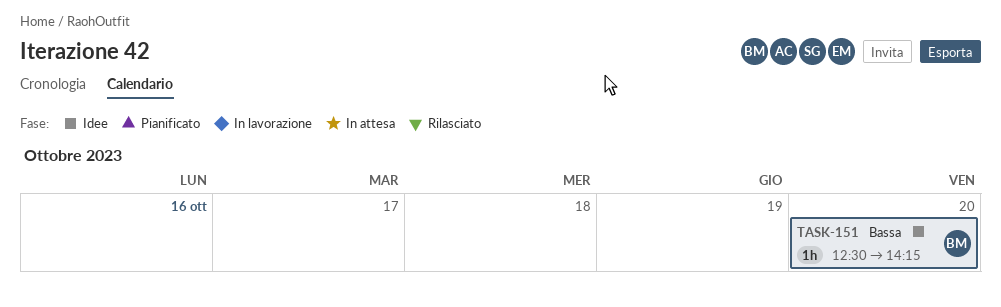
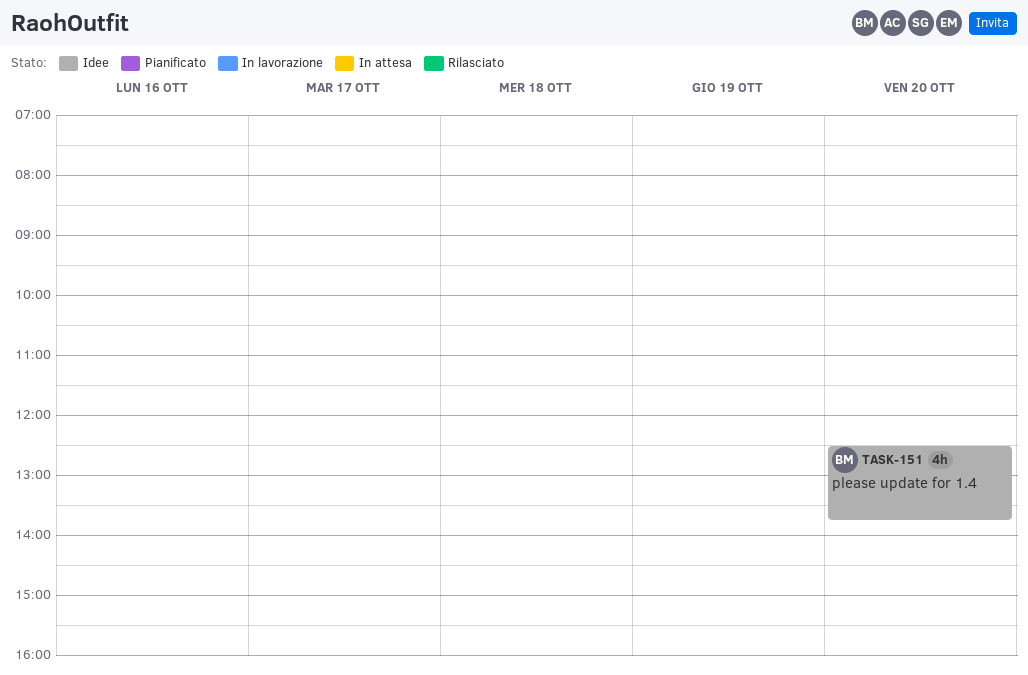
TASK-151, estimate: 1h -> 4h
TASK-151, ends: 14:15 -> 13:45

